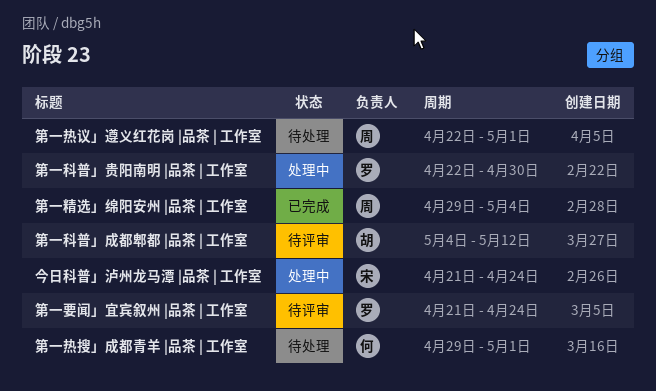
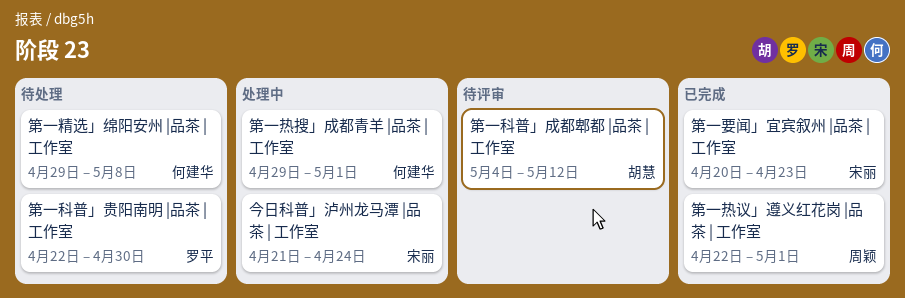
第一热搜」成都青羊 |品茶 | 工作室, status: 待处理 -> 处理中
第一热议」遵义红花岗 |品茶 | 工作室, status: 待处理 -> 已完成
第一科普」贵阳南明 |品茶 | 工作室, status: 处理中 -> 待处理
第一精选」绵阳安州 |品茶 | 工作室, status: 已完成 -> 待处理
第一精选」绵阳安州 |品茶 | 工作室, owner: 周颖 -> 何建华
第一精选」绵阳安州 |品茶 | 工作室, due: May 4 -> May 8
第一要闻」宜宾叙州 |品茶 | 工作室, status: 待评审 -> 已完成
第一要闻」宜宾叙州 |品茶 | 工作室, owner: 罗平 -> 宋丽
第一要闻」宜宾叙州 |品茶 | 工作室, start: Apr 21 -> Apr 20
第一要闻」宜宾叙州 |品茶 | 工作室, due: Apr 24 -> Apr 23

